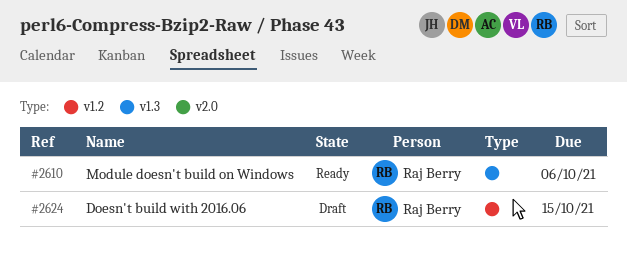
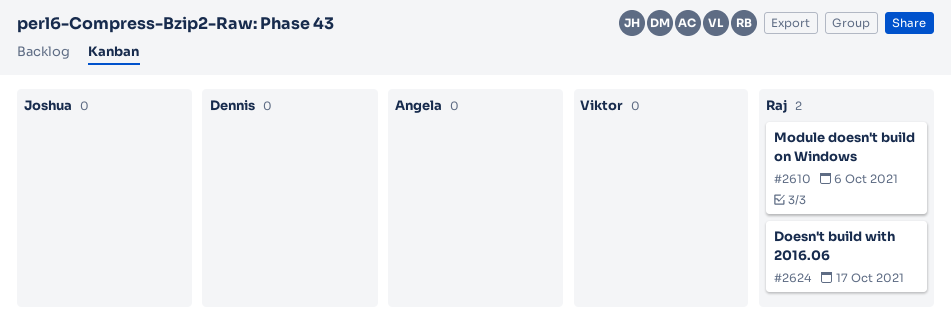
#2624, due: Oct 15 -> Oct 17

